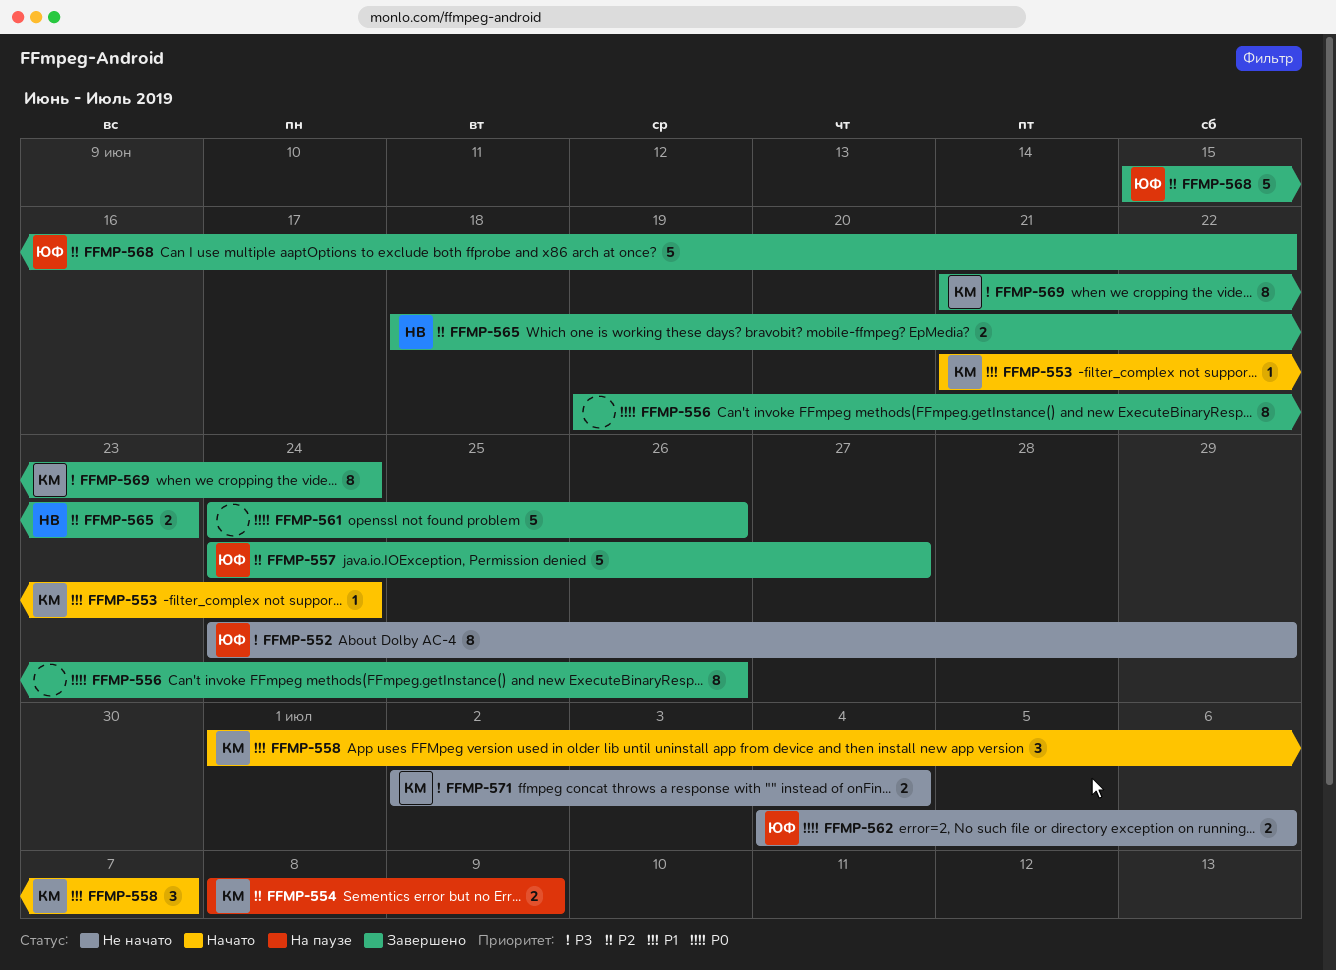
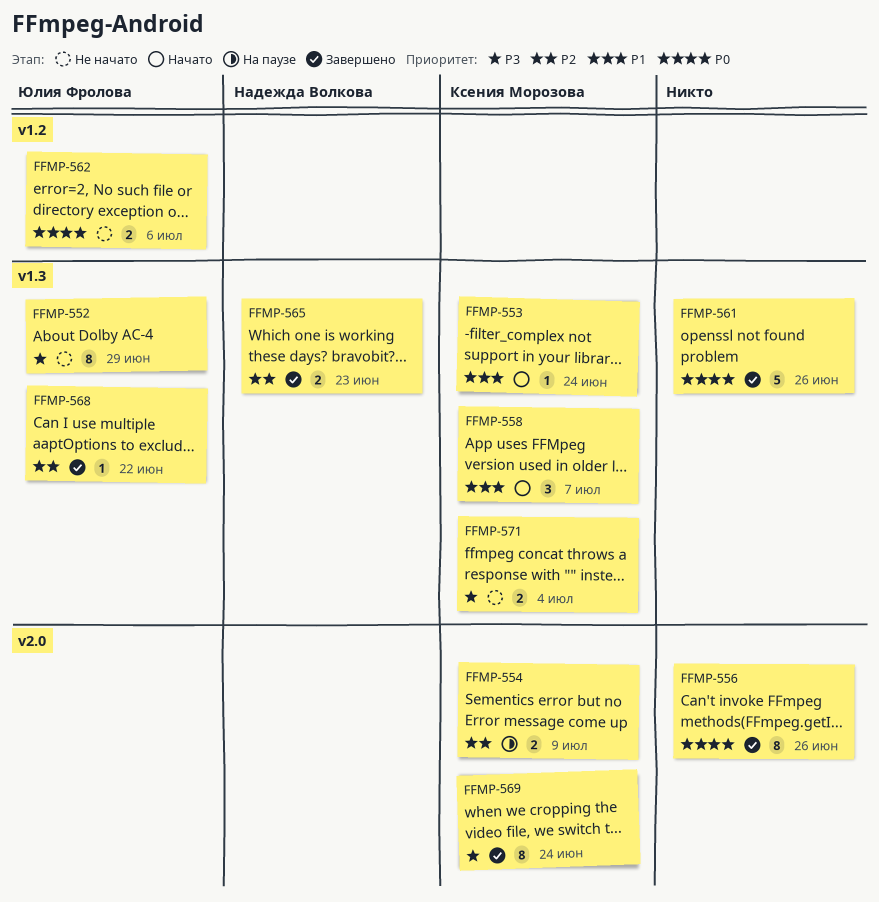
FFMP-557: present -> none
FFMP-568, estimate: 5 -> 1

